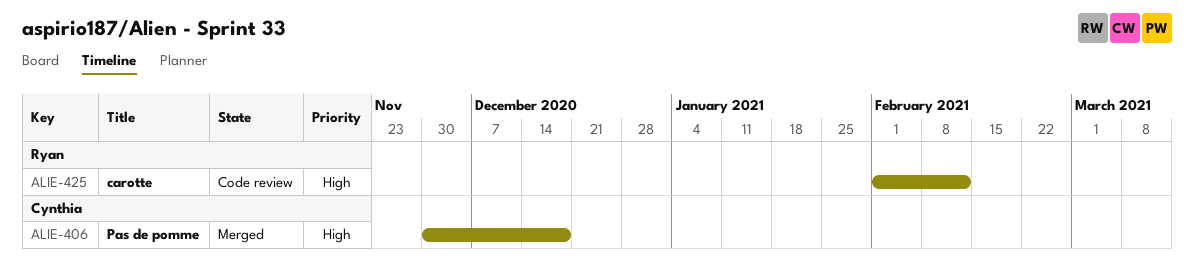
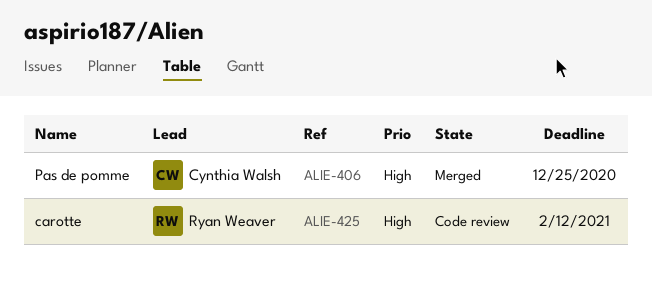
ALIE-406, due: Dec 18 -> Dec 25

